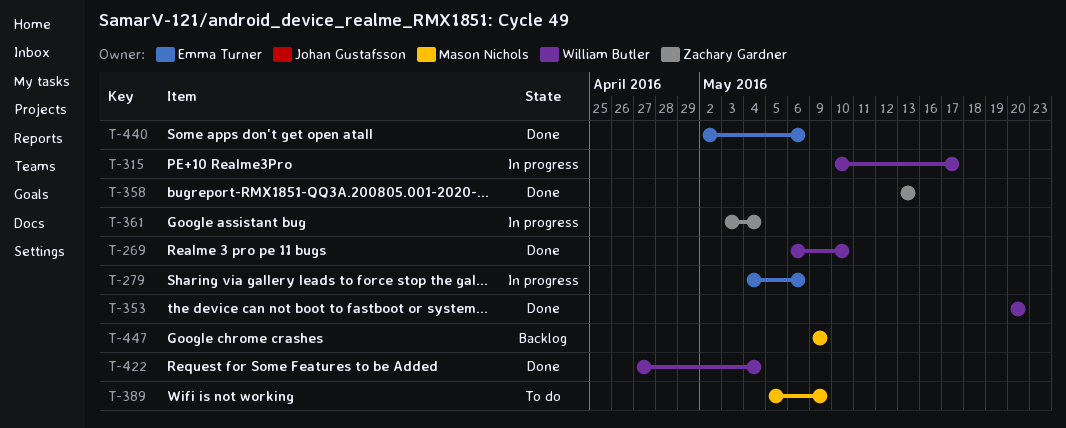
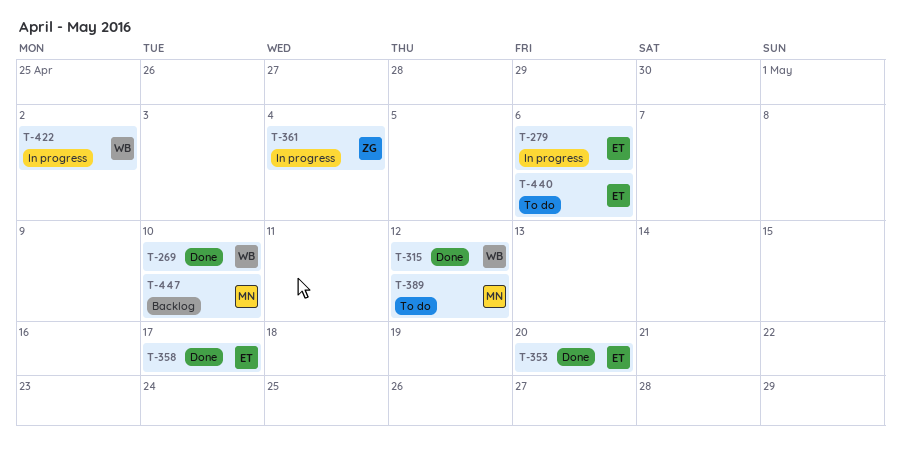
T-315, status: In progress -> Done
T-315, due: May 17 -> May 12
T-353, owner: William Butler -> Emma Turner
T-358, owner: Zachary Gardner -> Emma Turner
T-358, due: May 13 -> May 17
T-389, due: May 9 -> May 12
T-422, status: Done -> In progress
T-422, due: May 4 -> May 2
T-440, status: Done -> To do
T-447, due: May 9 -> May 10

